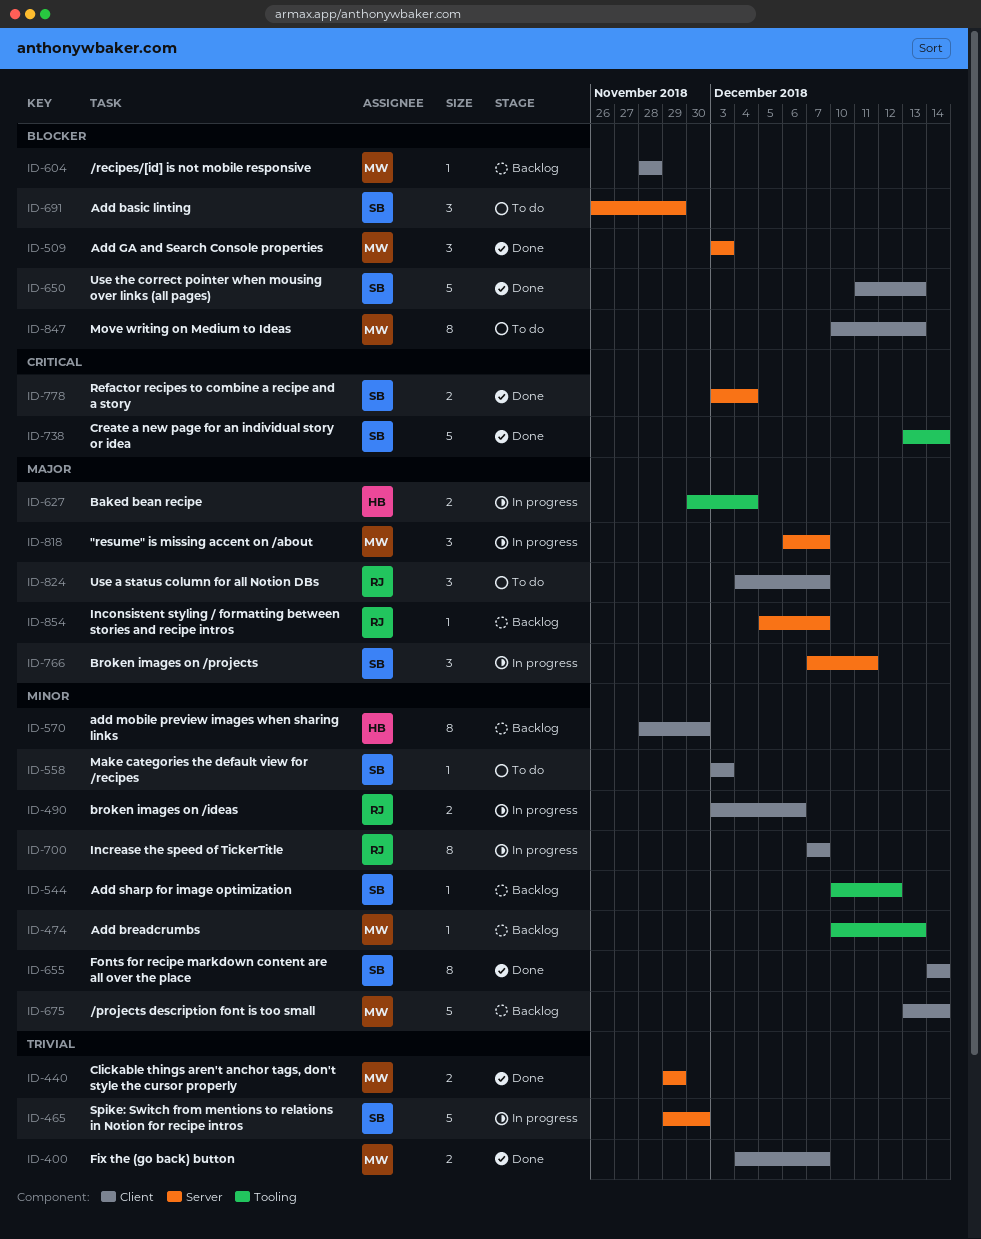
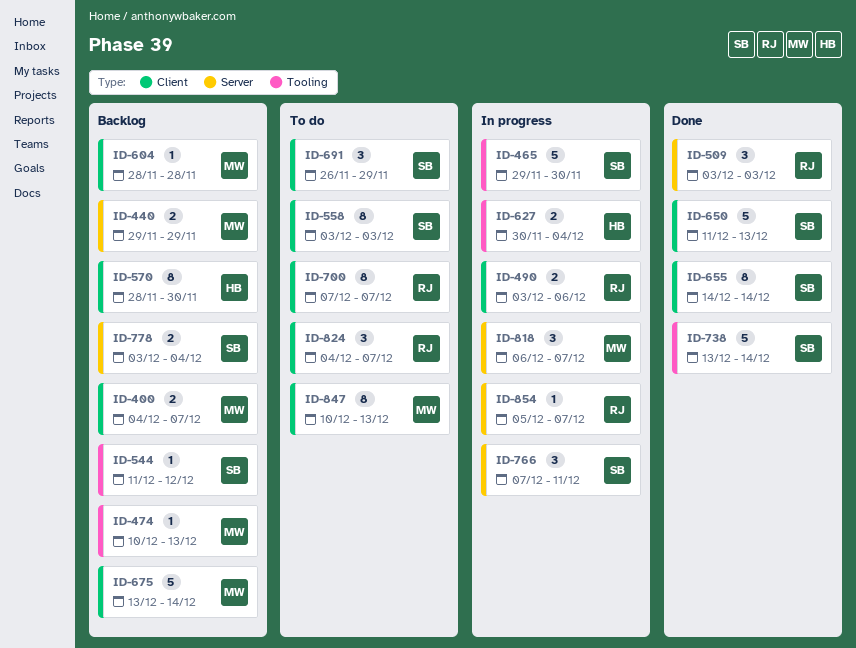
ID-400, status: Done -> Backlog
ID-440, status: Done -> Backlog
ID-465, label: Server -> Tooling
ID-509, owner: MW -> RJ
ID-544, start: Dec 10 -> Dec 11
ID-558, estimate: 1 -> 8
ID-691, label: Server -> Client
ID-700, status: In progress -> To do
ID-778, status: Done -> Backlog
ID-854, status: Backlog -> In progress

